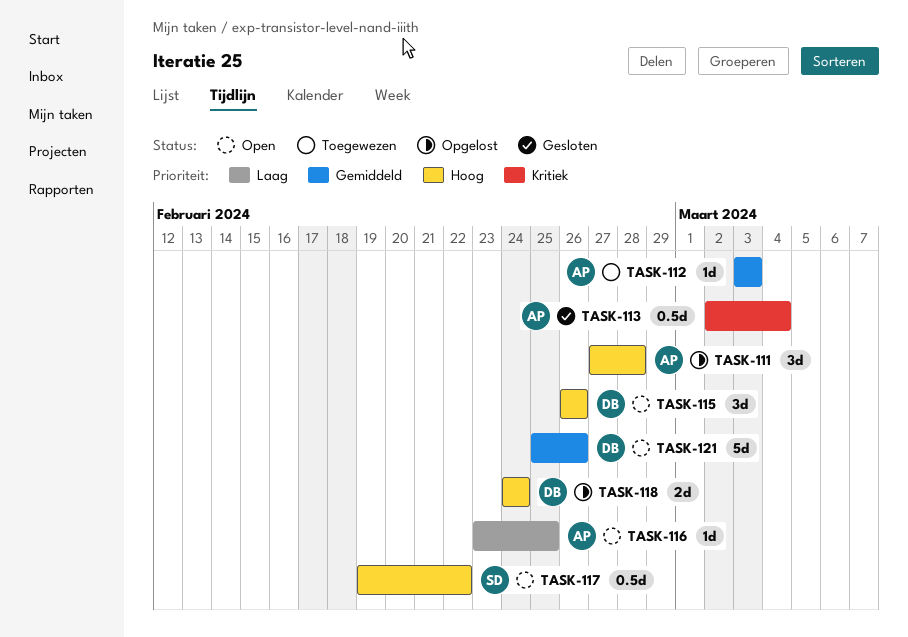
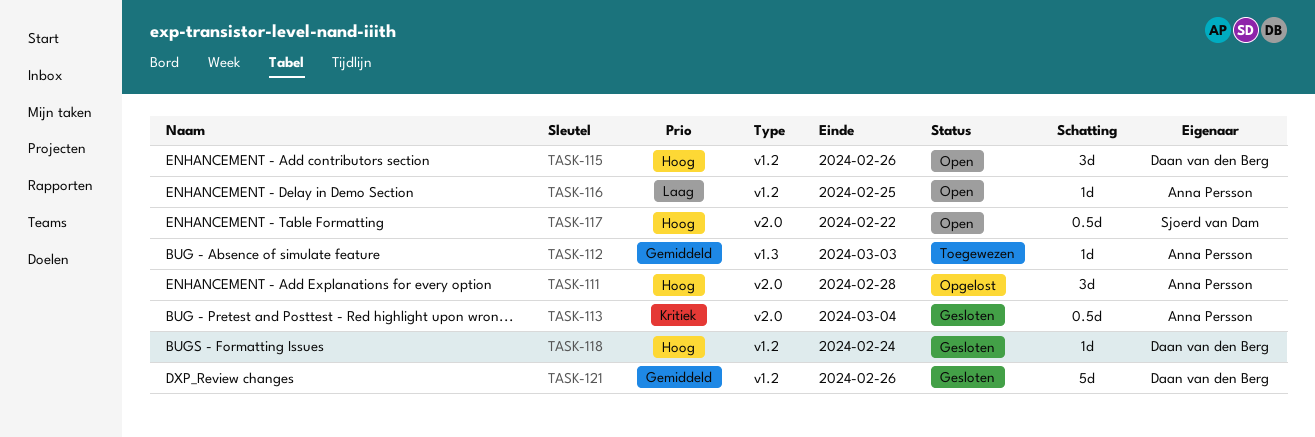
TASK-118, status: Opgelost -> Gesloten
TASK-118, estimate: 2d -> 1d
TASK-121, status: Open -> Gesloten

